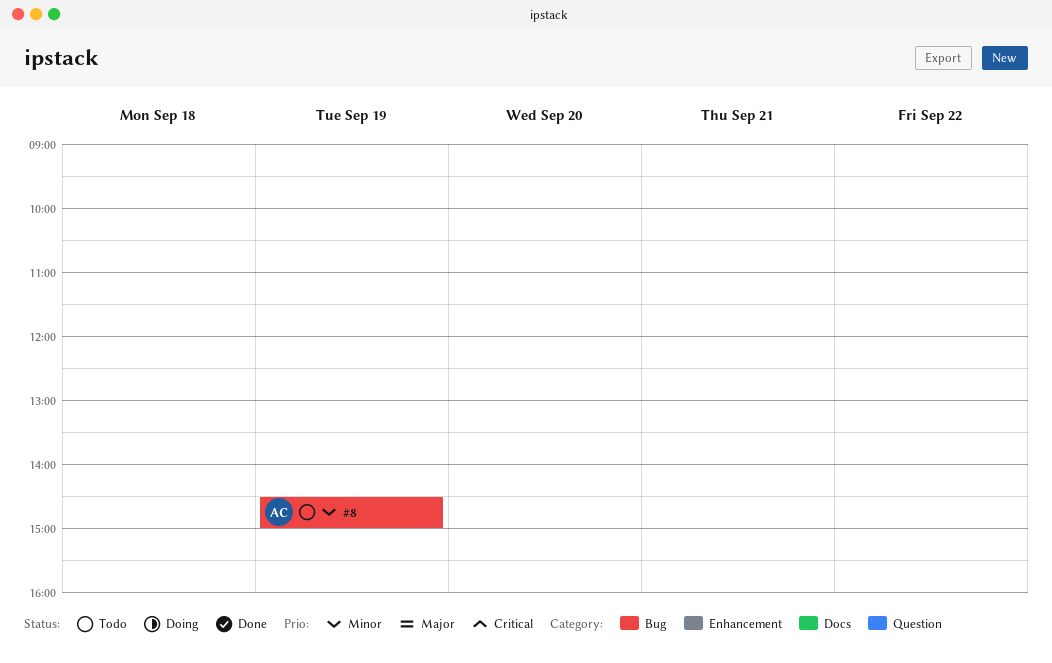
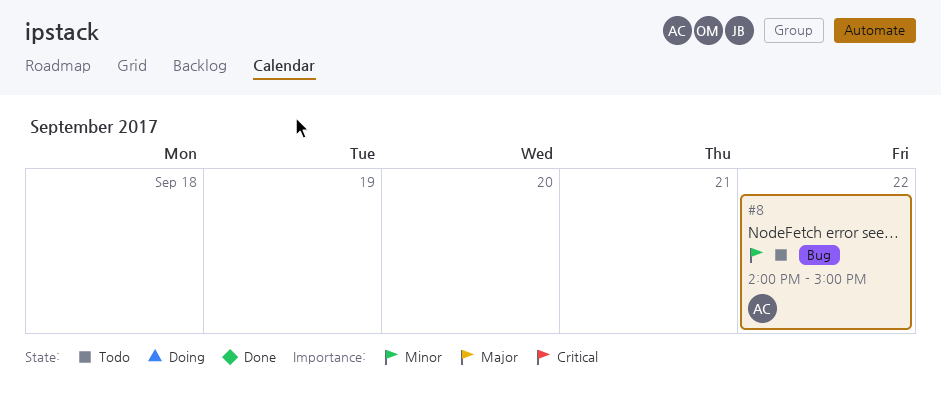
#8, day: Sep 19 -> Sep 22
#8, begins: 14:30 -> 14:00

